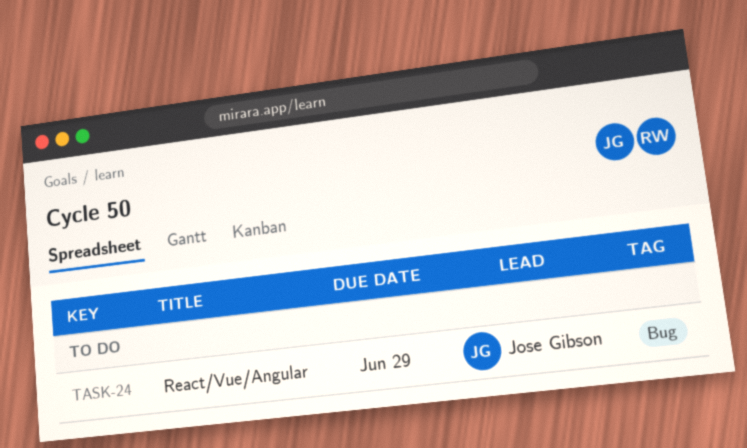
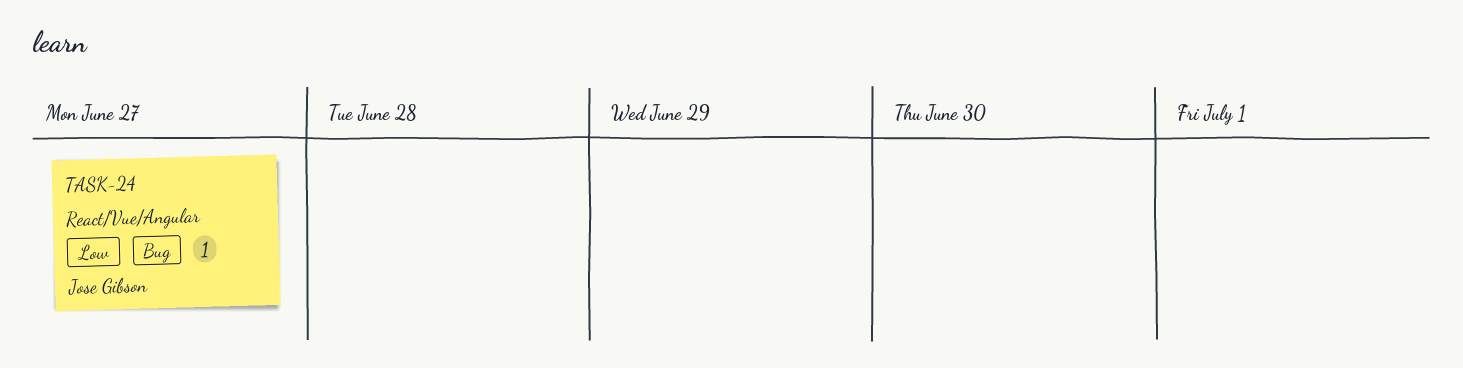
TASK-24, due: Jun 29 -> Jun 27

